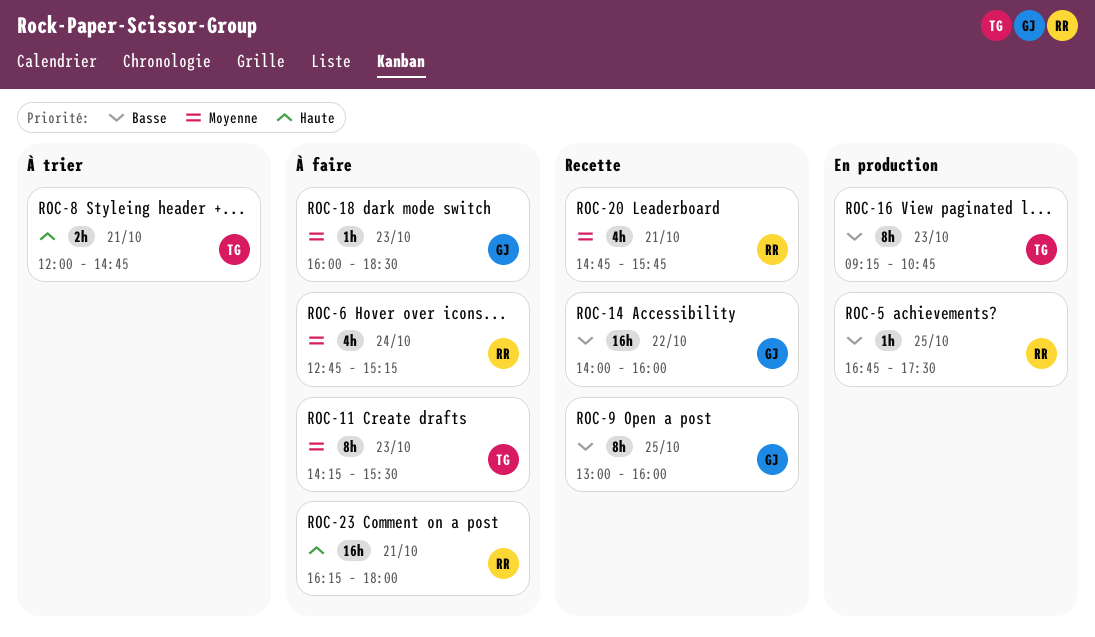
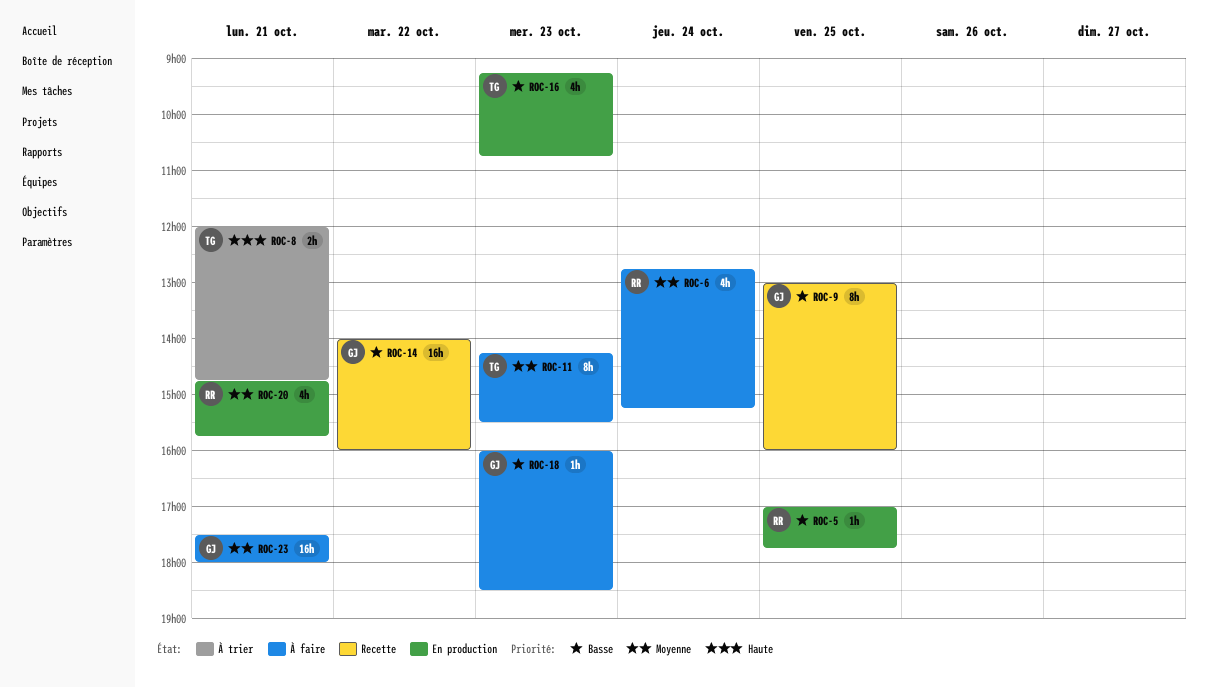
ROC-5, begins: 16:45 -> 17:00
ROC-5, ends: 17:30 -> 17:45
ROC-16, estimate: 8h -> 4h
ROC-18, priority: Moyenne -> Basse
ROC-20, status: Recette -> En production
ROC-23, owner: RR -> GJ
ROC-23, priority: Haute -> Moyenne
ROC-23, begins: 16:15 -> 17:30

